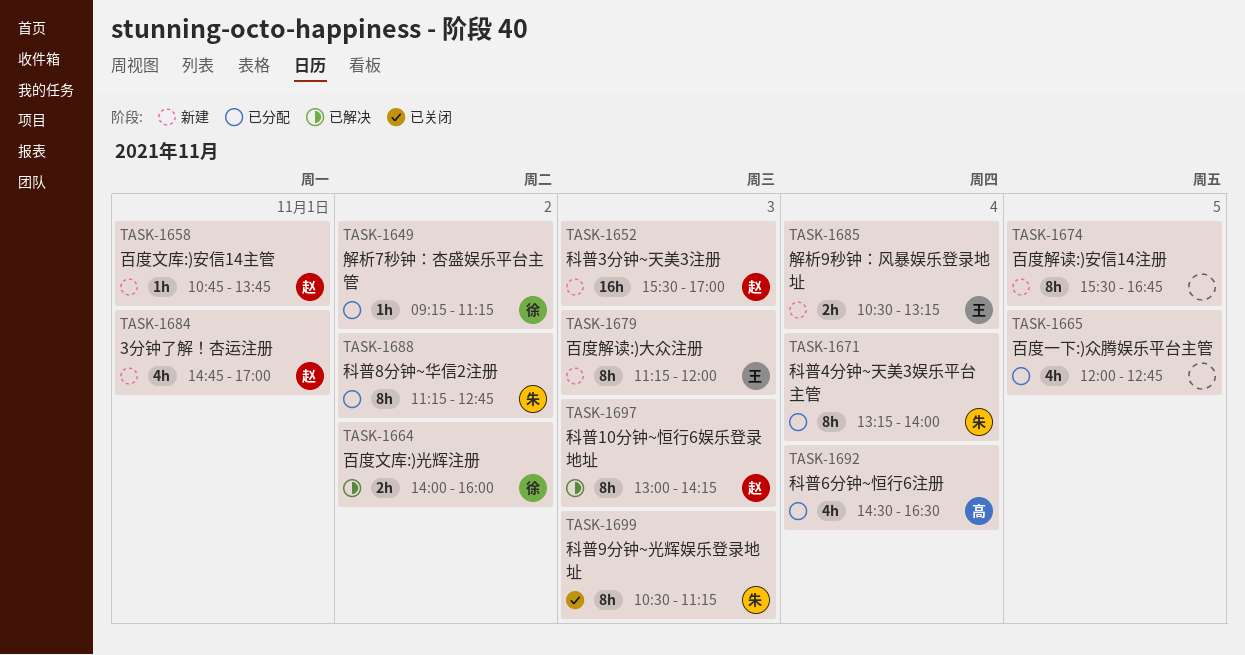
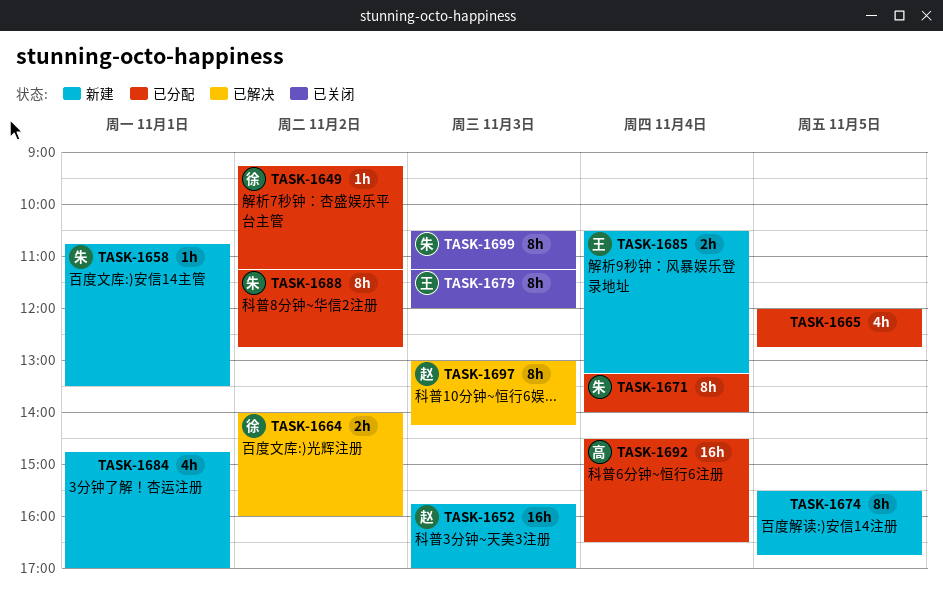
TASK-1652, begins: 15:30 -> 15:45
TASK-1658, owner: 赵 -> 朱
TASK-1658, ends: 13:45 -> 13:30
TASK-1679, status: 新建 -> 已关闭
TASK-1684, owner: 赵 -> none
TASK-1692, estimate: 4h -> 16h

